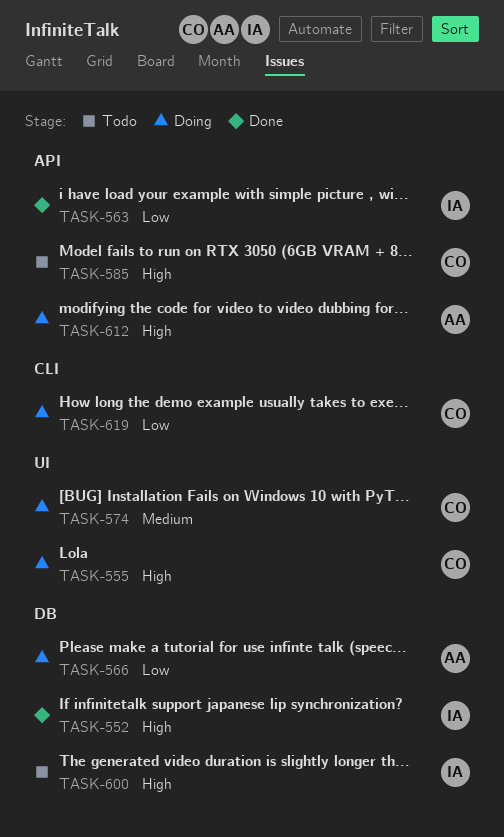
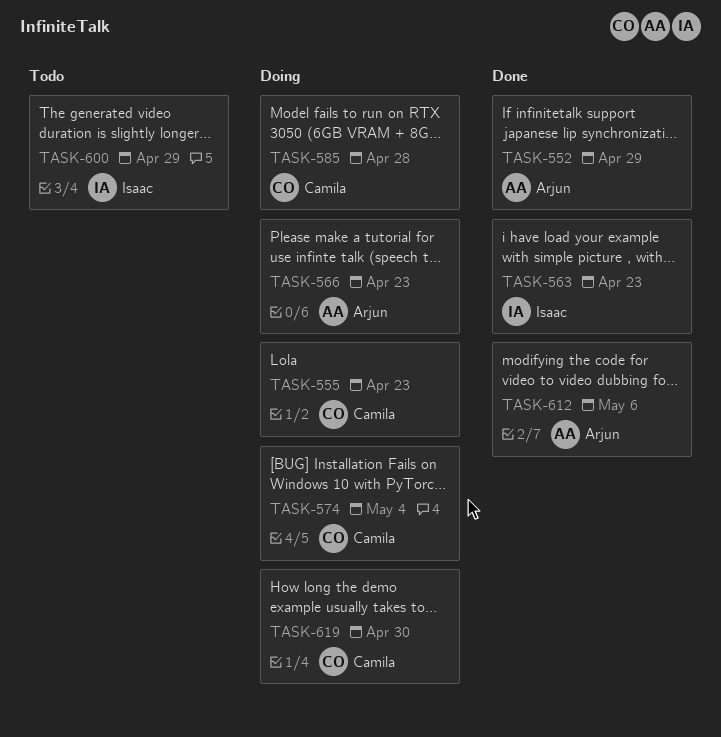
TASK-552, owner: Isaac -> Arjun
TASK-585, status: Todo -> Doing
TASK-612, status: Doing -> Done

